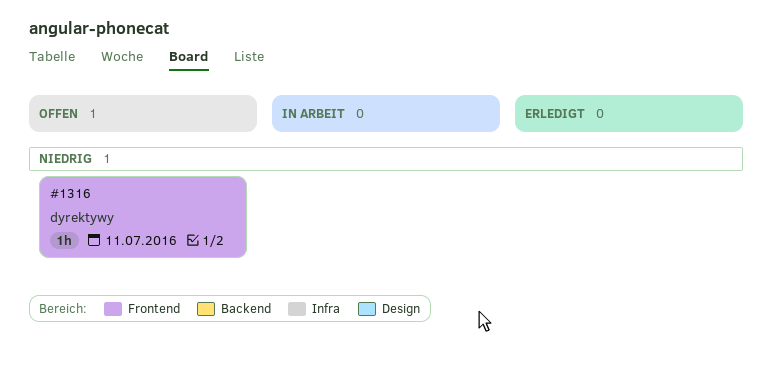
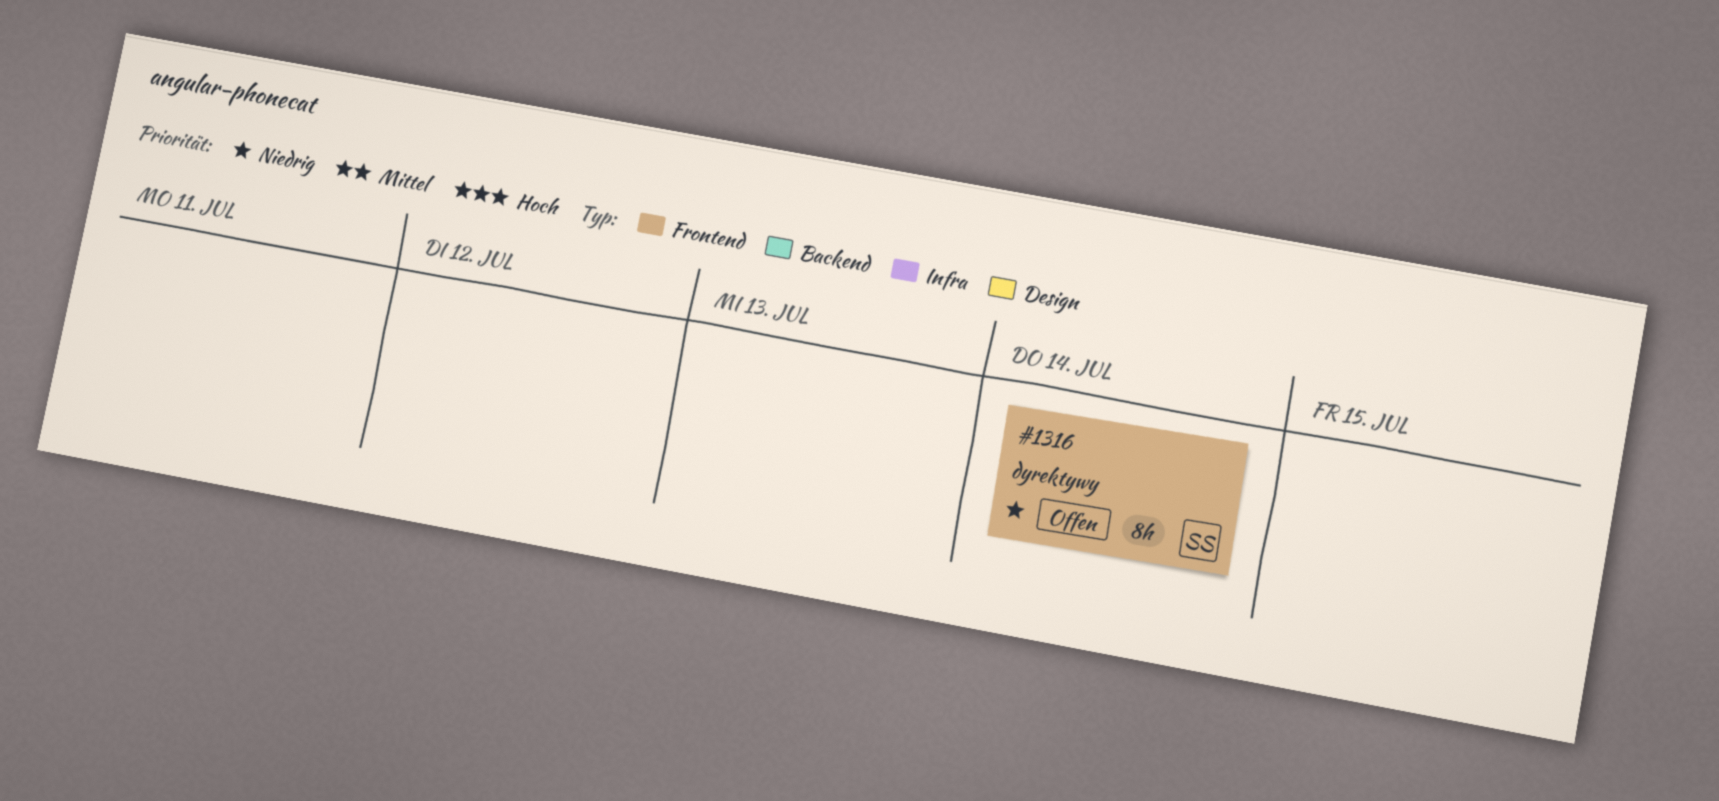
#1316, estimate: 1h -> 8h
#1316, due: Jul 11 -> Jul 14

